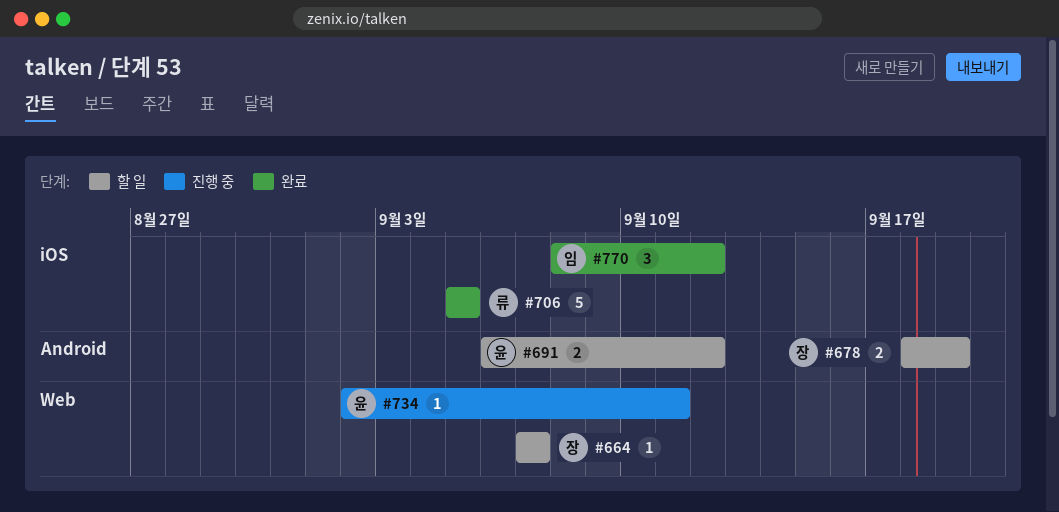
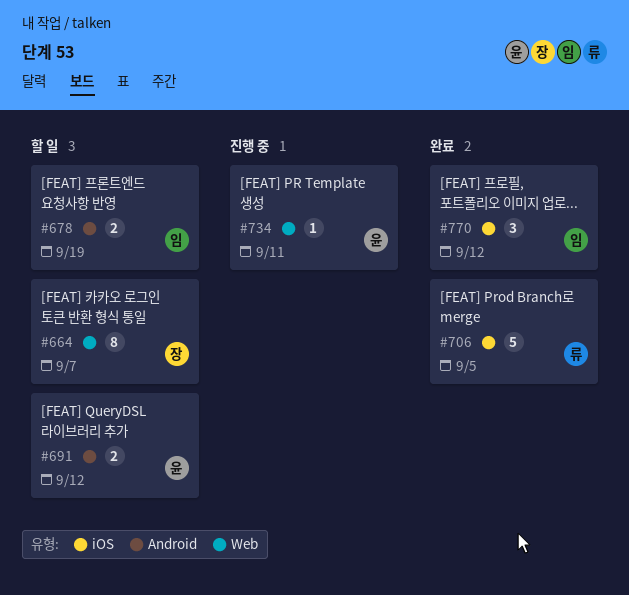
#664, estimate: 1 -> 8
#678, owner: 장 -> 임

